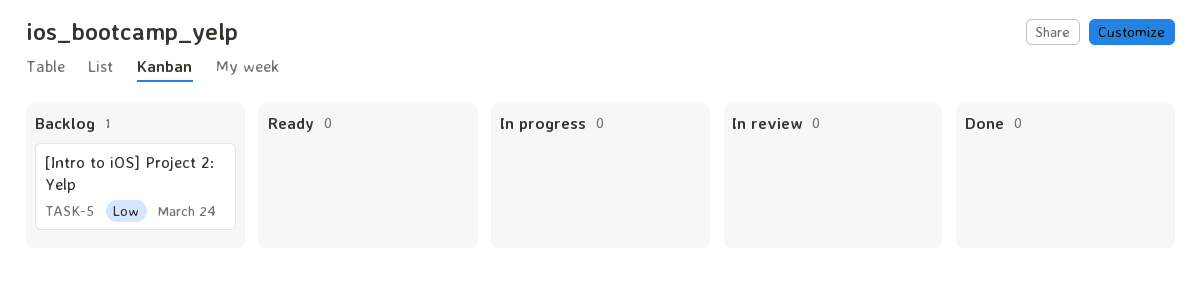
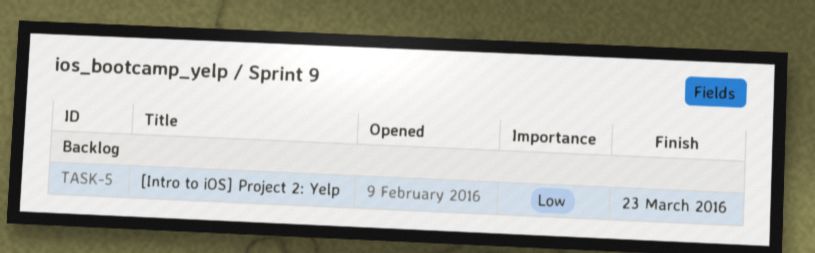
TASK-5, due: Mar 24 -> Mar 23

